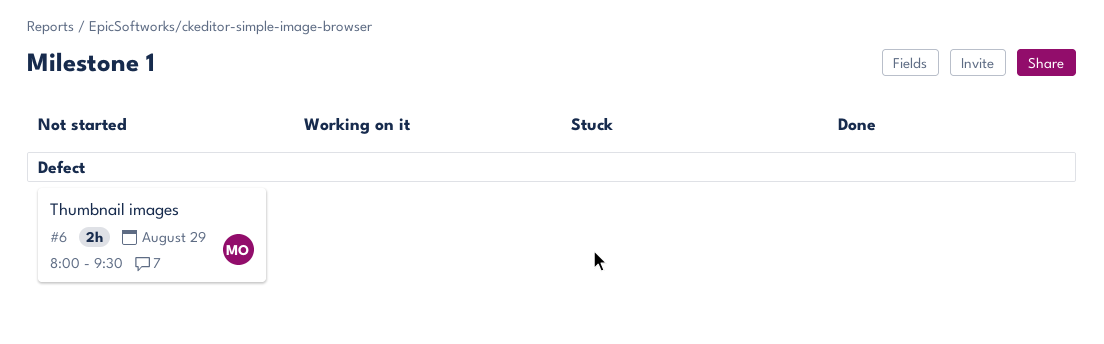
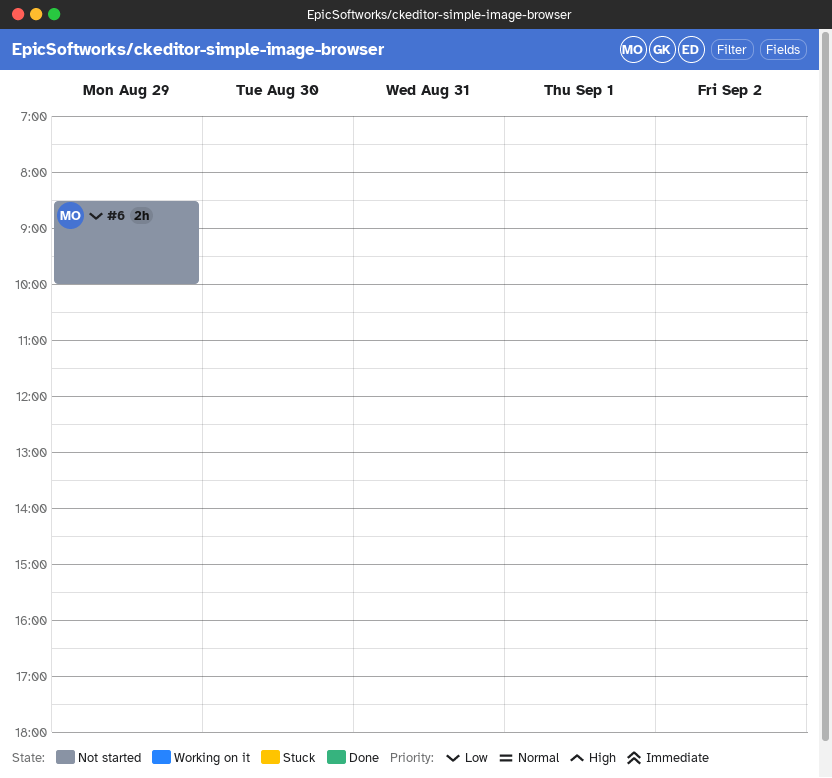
#6, begins: 08:00 -> 08:30
#6, ends: 09:30 -> 10:00

